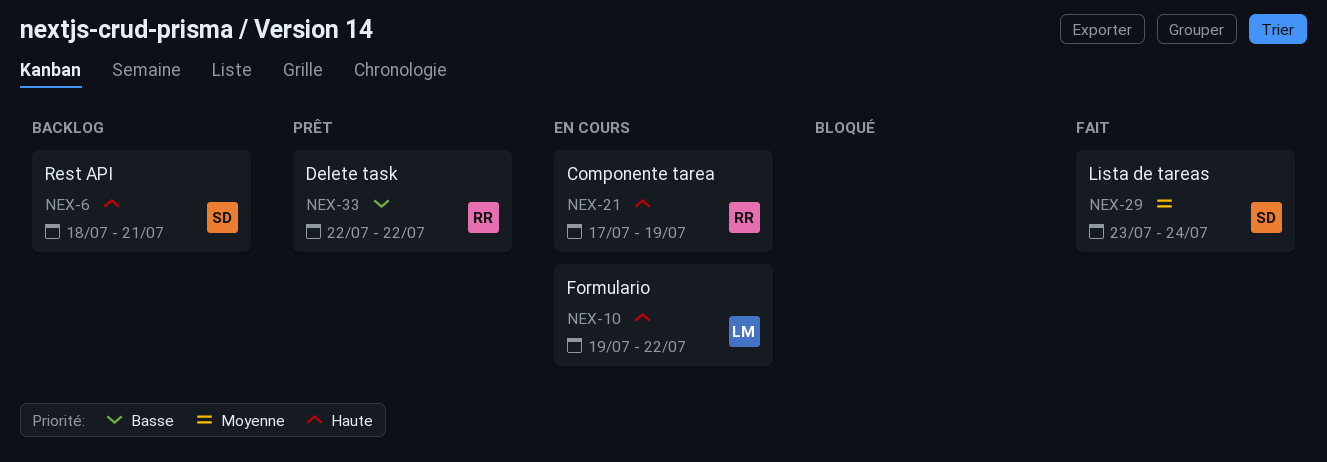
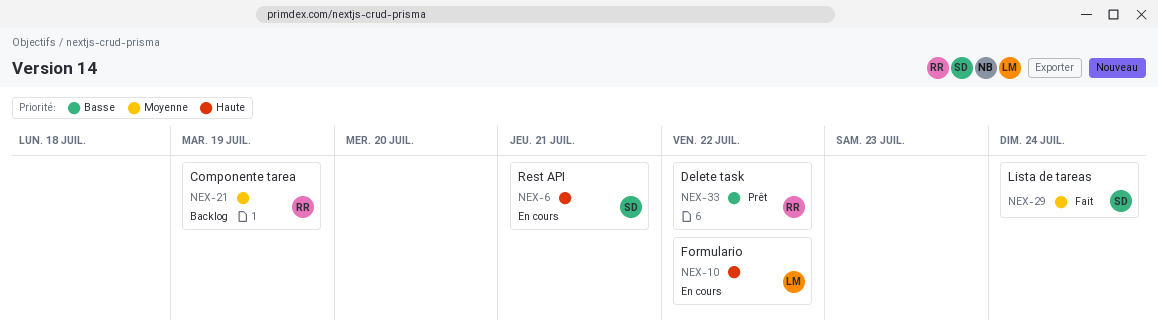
NEX-6, status: Backlog -> En cours
NEX-21, status: En cours -> Backlog
NEX-21, priority: Haute -> Moyenne

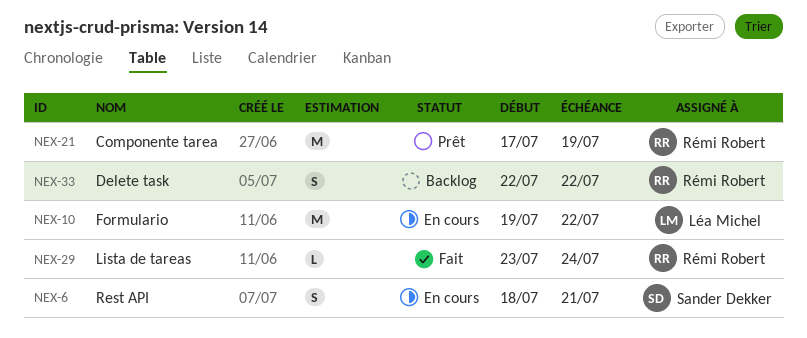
NEX-21, status: Backlog -> Prêt
NEX-29, owner: Sander Dekker -> Rémi Robert
NEX-33, status: Prêt -> Backlog

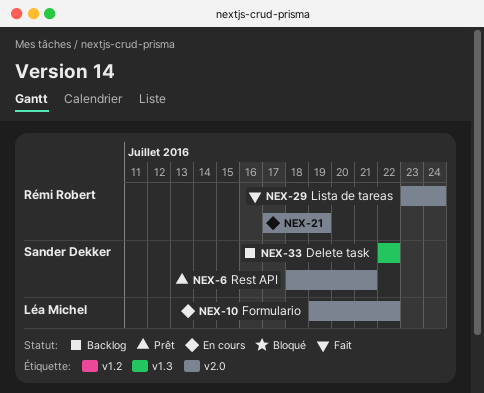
NEX-6, status: En cours -> Prêt
NEX-21, status: Prêt -> En cours
NEX-33, owner: Rémi Robert -> Sander Dekker

